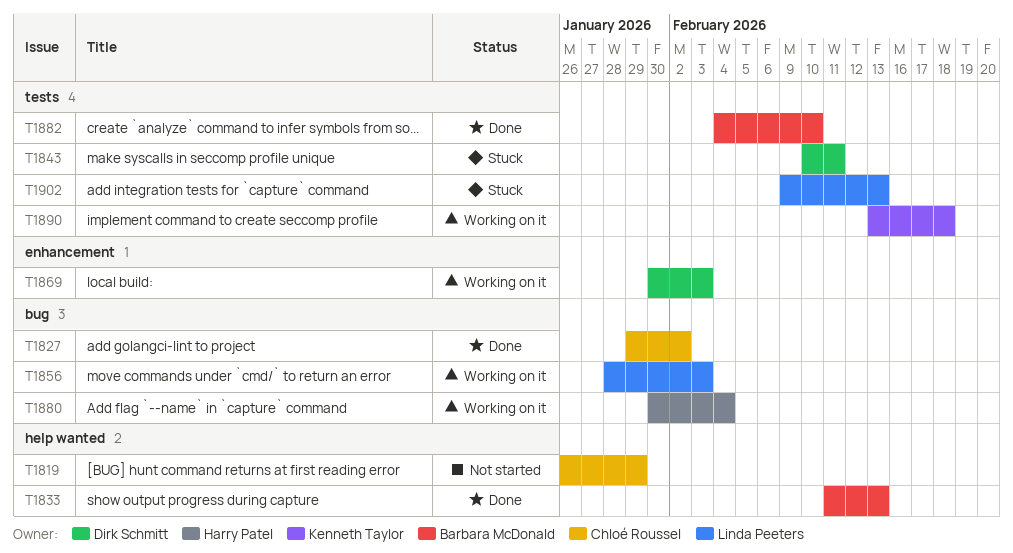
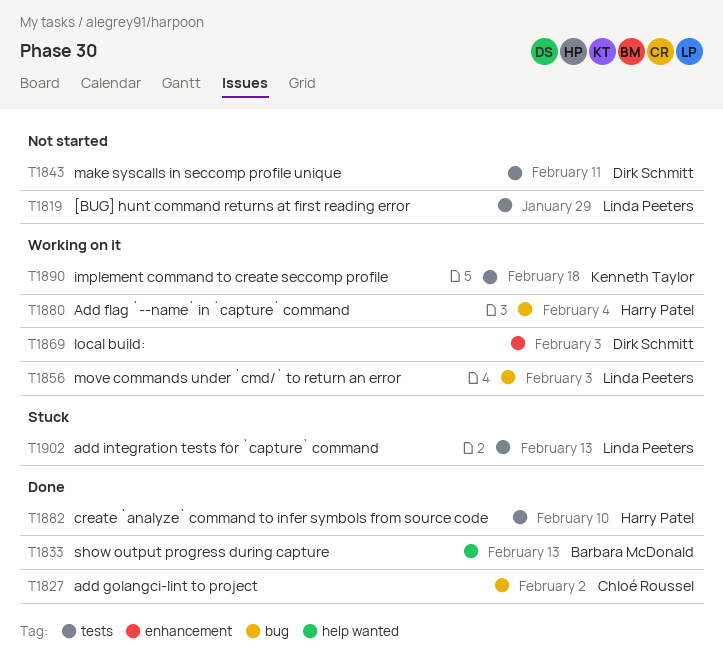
T1819, owner: Chloé Roussel -> Linda Peeters
T1819, label: help wanted -> tests
T1843, status: Stuck -> Not started
T1882, owner: Barbara McDonald -> Harry Patel

